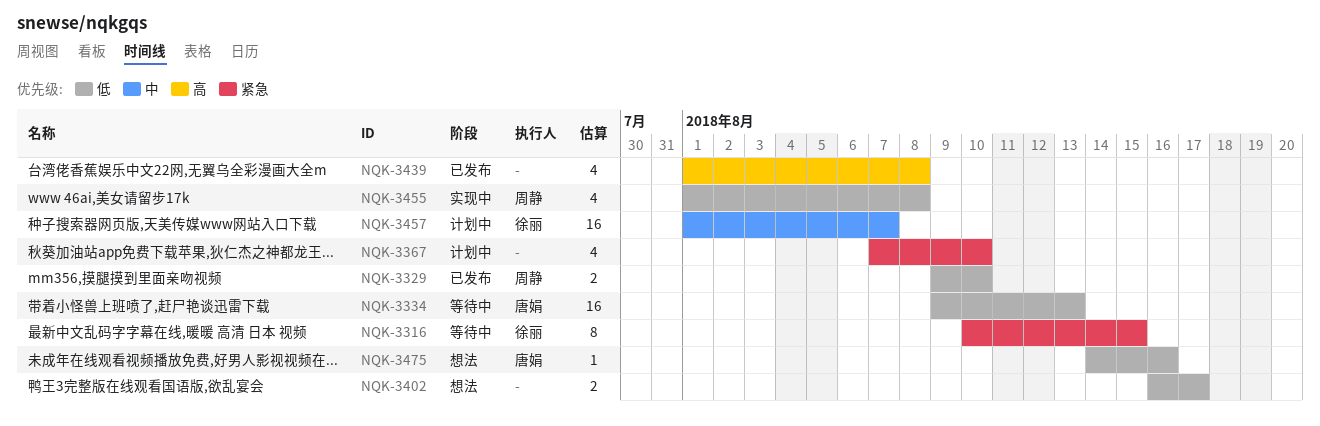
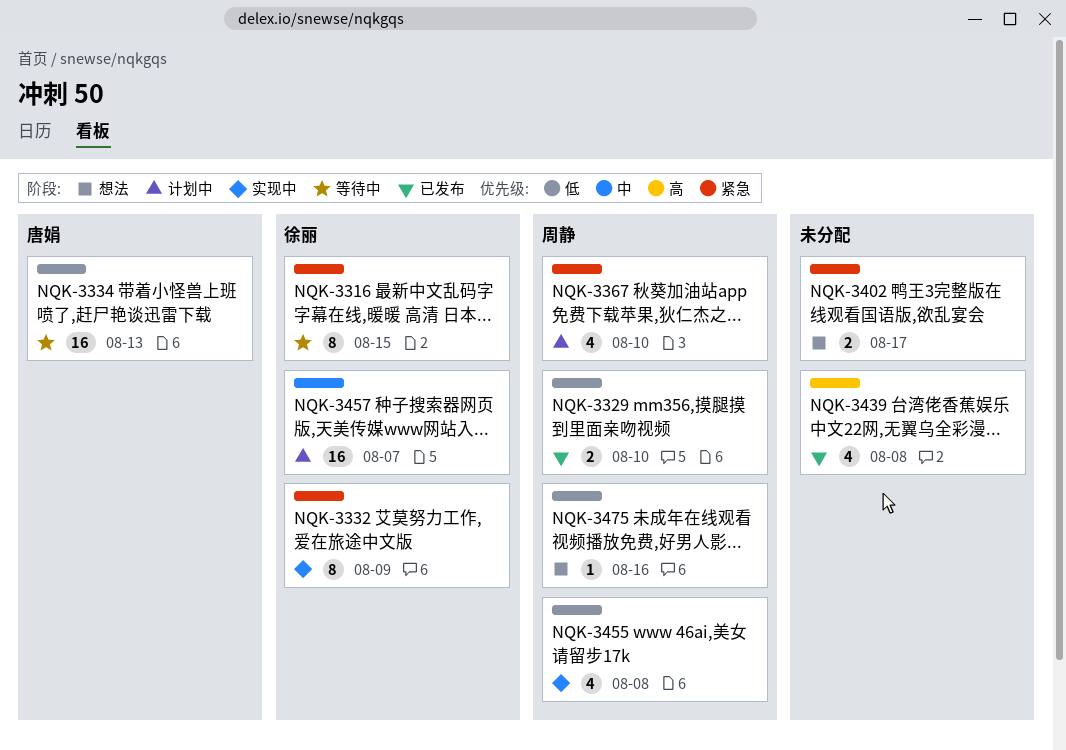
NQK-3332: none -> present
NQK-3367, owner: none -> 周静
NQK-3402, priority: 低 -> 紧急
NQK-3475, owner: 唐娟 -> 周静

